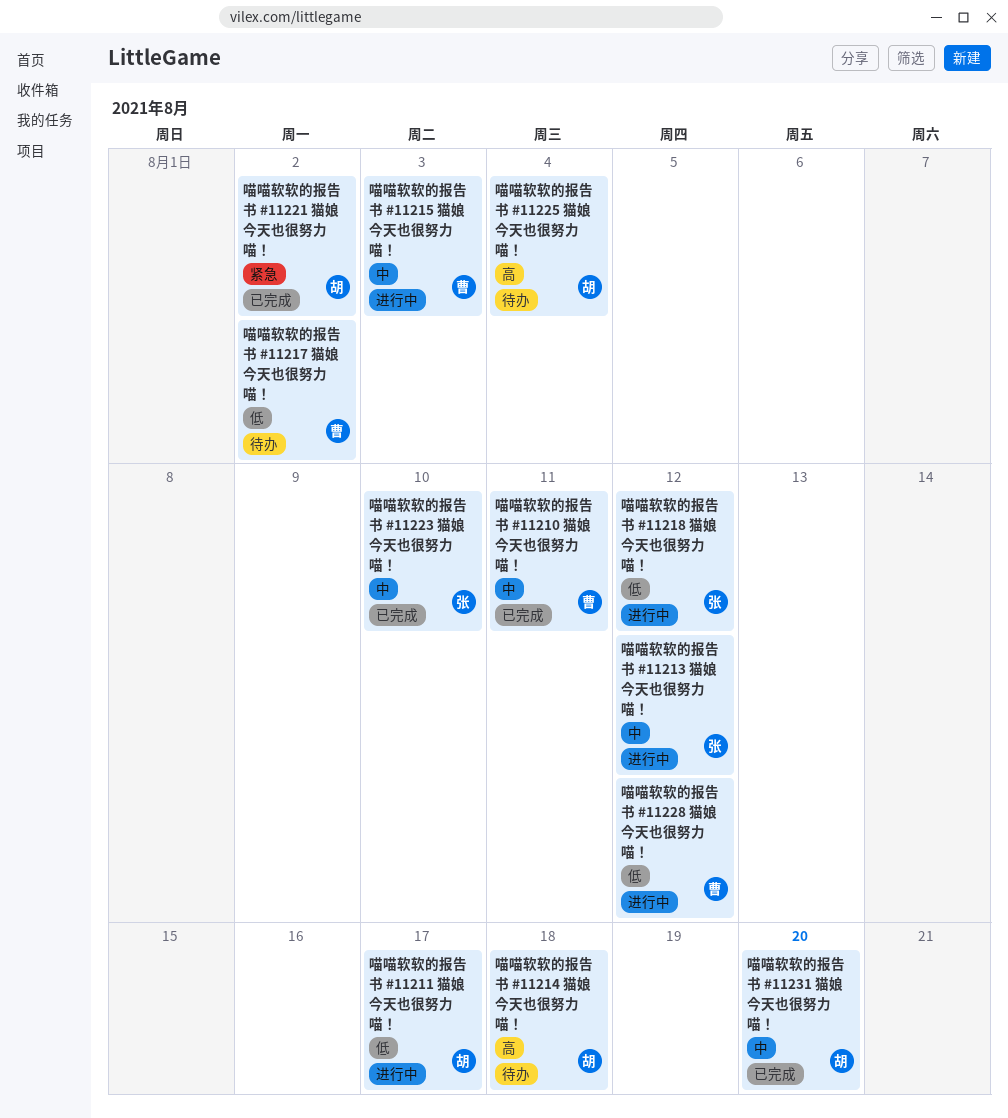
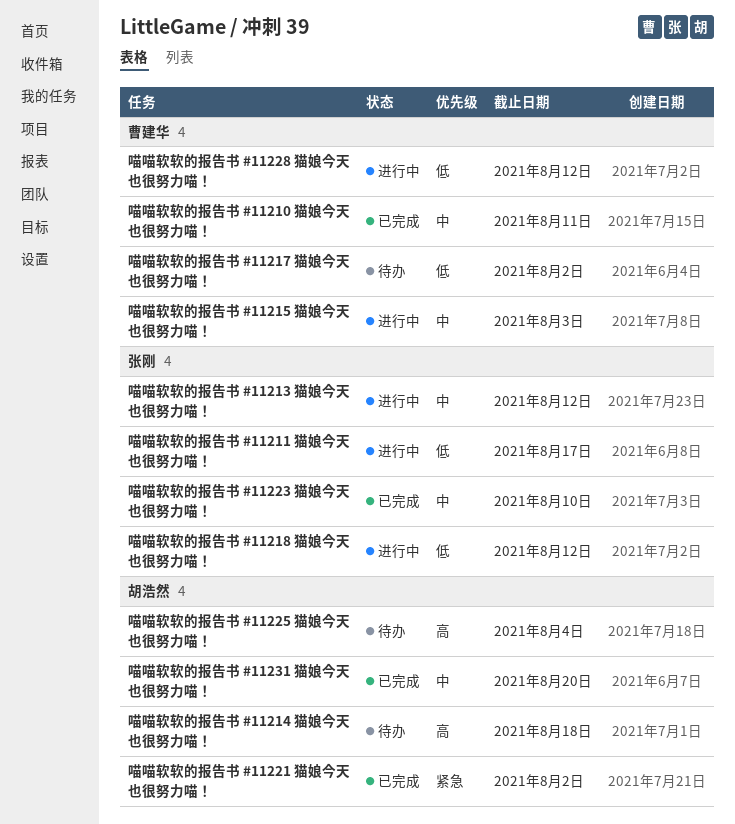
喵喵软软的报告书 #11211 猫娘今天也很努力喵！, owner: 胡浩然 -> 张刚

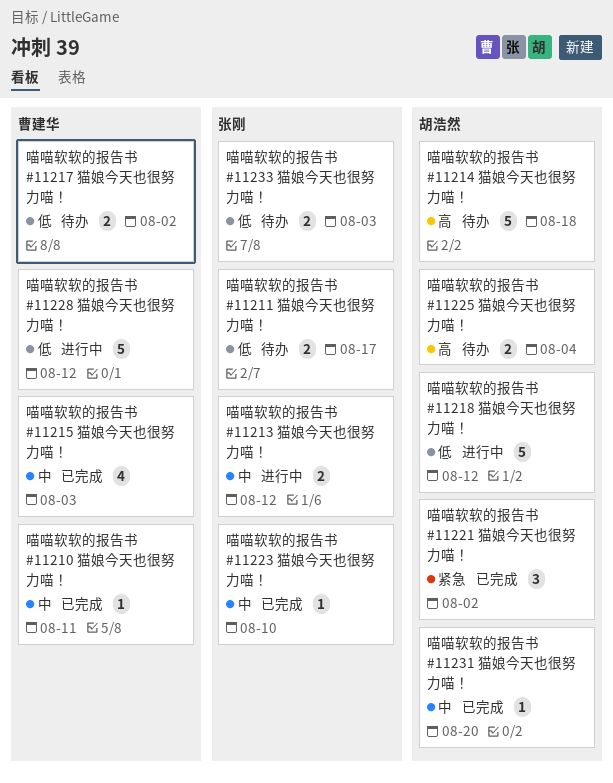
喵喵软软的报告书 #11211 猫娘今天也很努力喵！, status: 进行中 -> 待办
喵喵软软的报告书 #11215 猫娘今天也很努力喵！, status: 进行中 -> 已完成
喵喵软软的报告书 #11218 猫娘今天也很努力喵！, owner: 张刚 -> 胡浩然
喵喵软软的报告书 #11233 猫娘今天也很努力喵！: none -> present

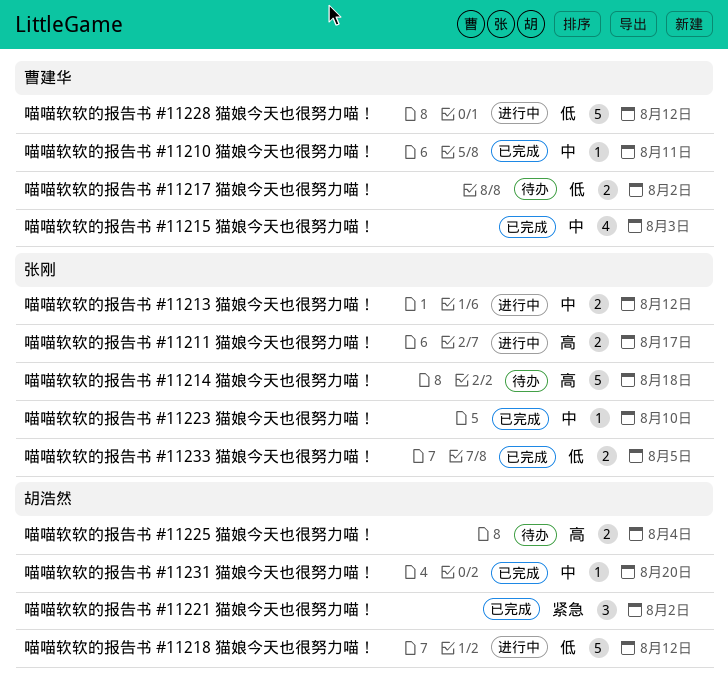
喵喵软软的报告书 #11211 猫娘今天也很努力喵！, status: 待办 -> 进行中
喵喵软软的报告书 #11211 猫娘今天也很努力喵！, priority: 低 -> 高
喵喵软软的报告书 #11214 猫娘今天也很努力喵！, owner: 胡浩然 -> 张刚
喵喵软软的报告书 #11233 猫娘今天也很努力喵！, status: 待办 -> 已完成
喵喵软软的报告书 #11233 猫娘今天也很努力喵！, due: Aug 3 -> Aug 5

